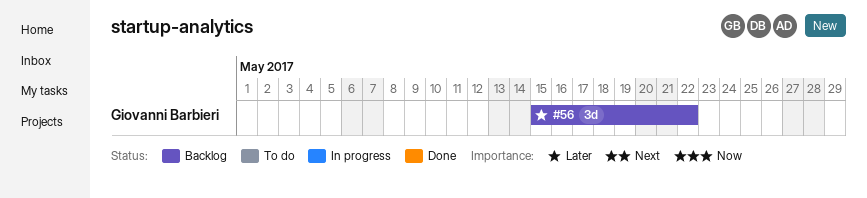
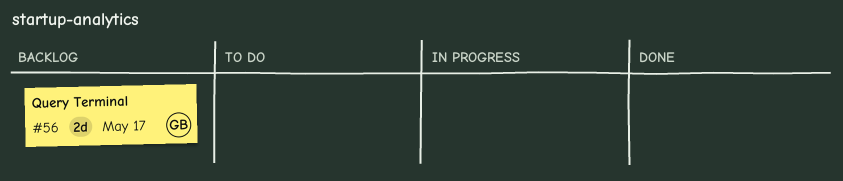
#56, estimate: 3d -> 2d
#56, due: May 22 -> May 17

